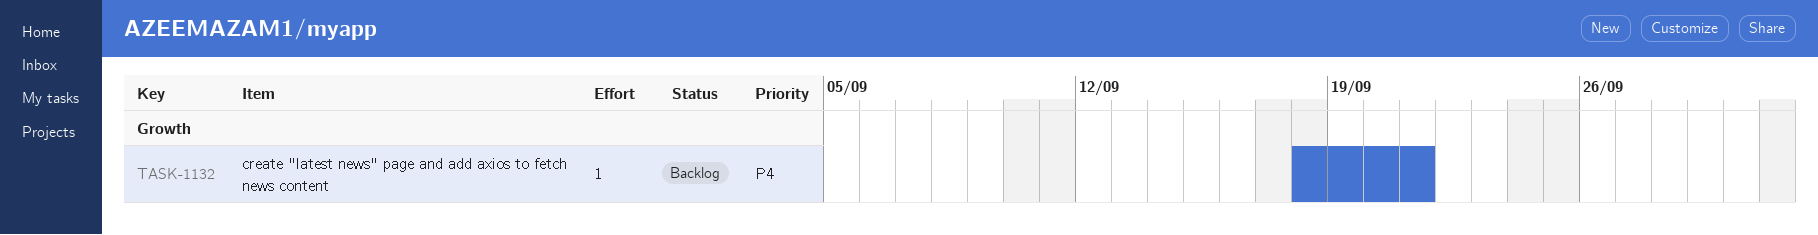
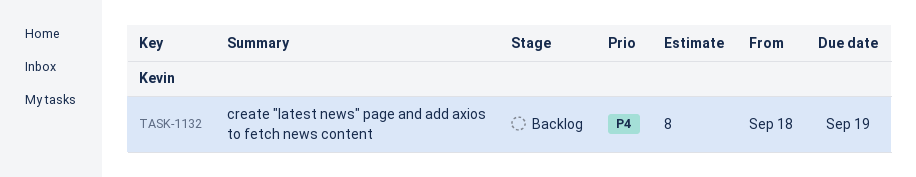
TASK-1132, estimate: 1 -> 8
TASK-1132, due: Sep 21 -> Sep 19

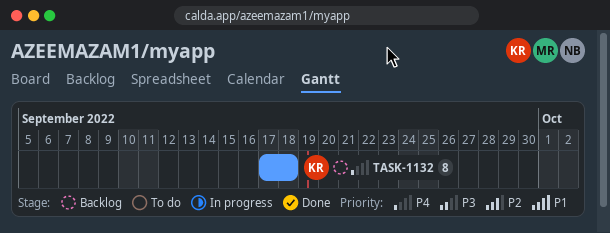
TASK-1132, start: Sep 18 -> Sep 17
TASK-1132, due: Sep 19 -> Sep 18

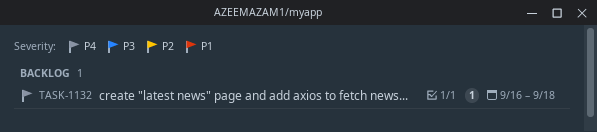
TASK-1132, estimate: 8 -> 1
TASK-1132, start: Sep 17 -> Sep 16

